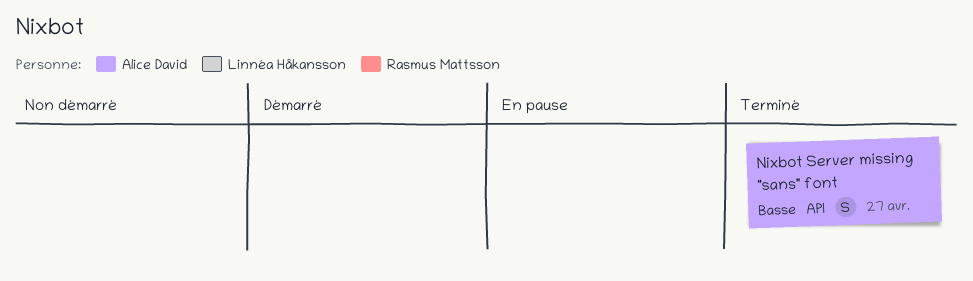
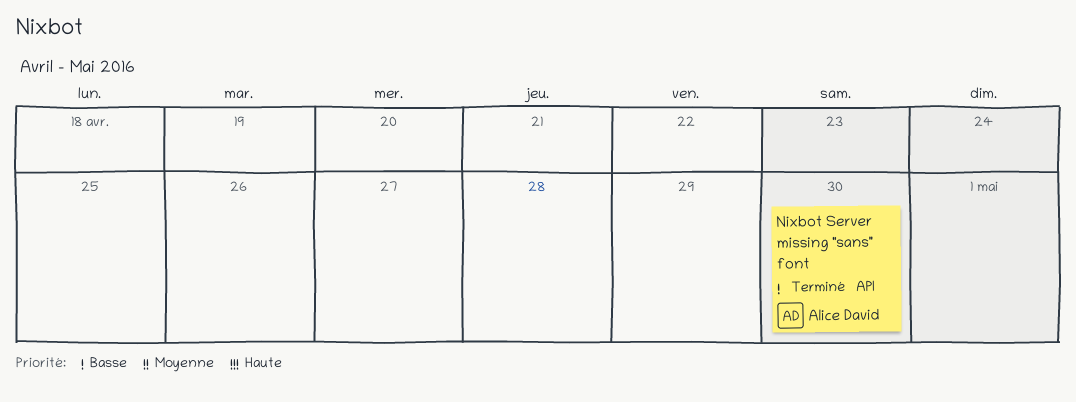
Nixbot Server missing "sans" font, due: Apr 27 -> Apr 30

